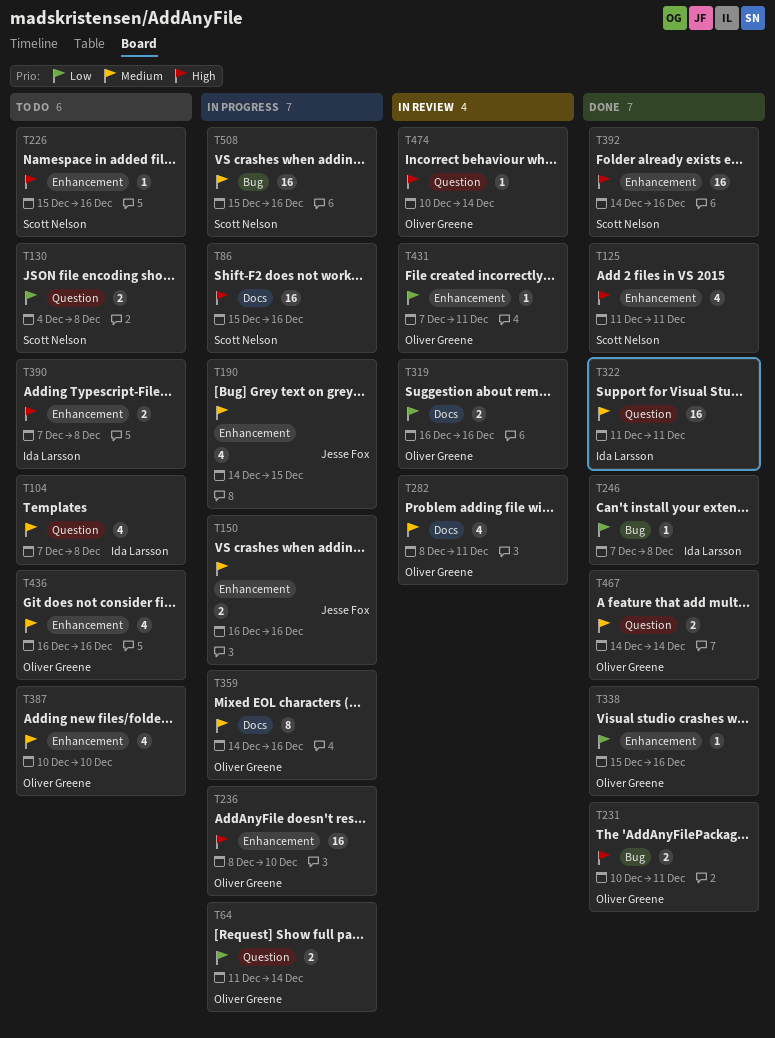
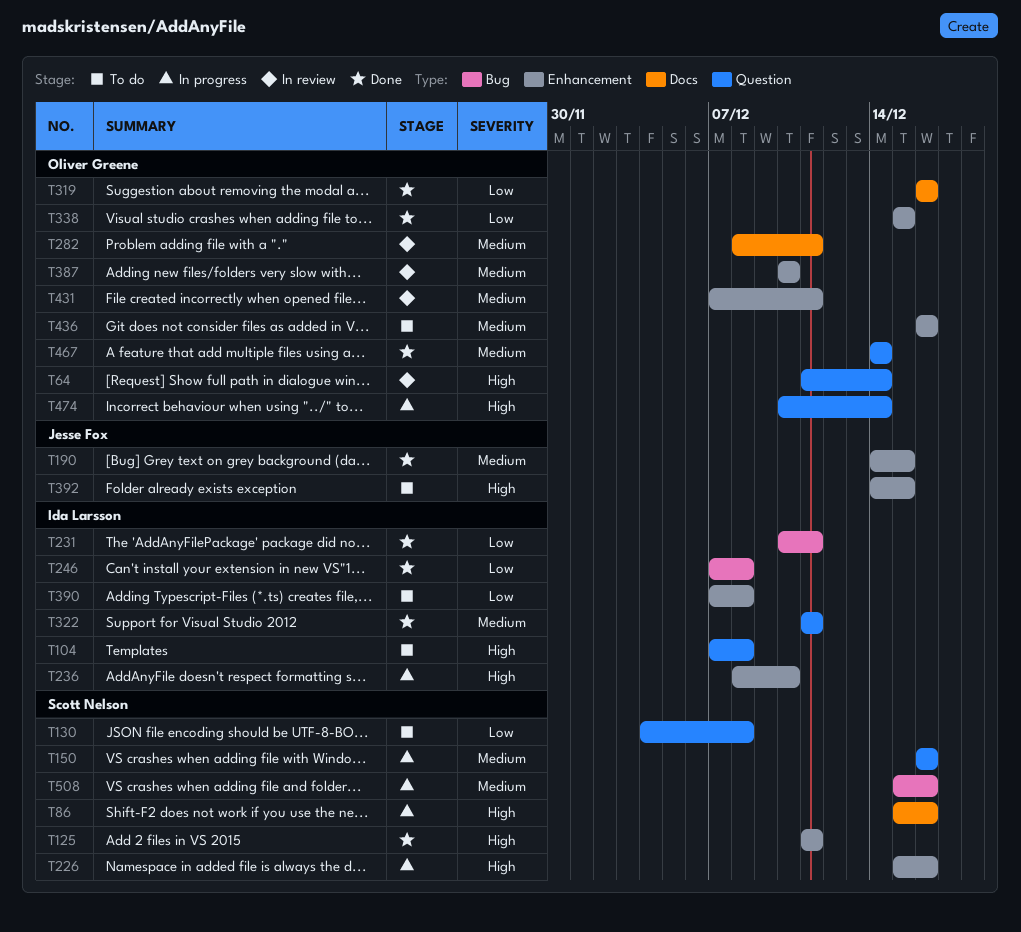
T64, status: In progress -> In review
T64, priority: Low -> High
T104, priority: Medium -> High
T150, owner: Jesse Fox -> Scott Nelson
T150, label: Enhancement -> Question
T190, status: In progress -> Done
T226, status: To do -> In progress
T231, owner: Oliver Greene -> Ida Larsson
T231, priority: High -> Low
T236, owner: Oliver Greene -> Ida Larsson
T319, status: In review -> Done
T338, due: Dec 16 -> Dec 15
T359: present -> none
T387, status: To do -> In review
T390, priority: High -> Low
T392, status: Done -> To do
T392, owner: Scott Nelson -> Jesse Fox
T392, due: Dec 16 -> Dec 15
T431, priority: Low -> Medium
T474, status: In review -> In progress

